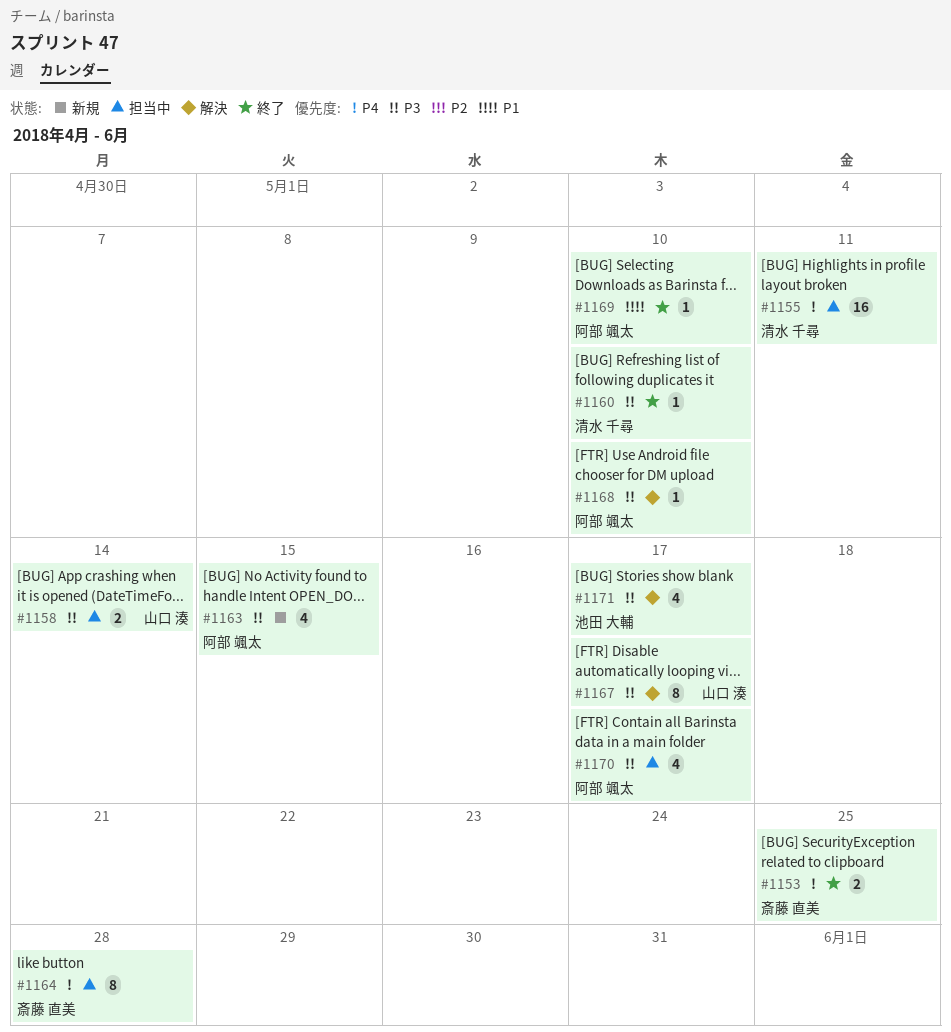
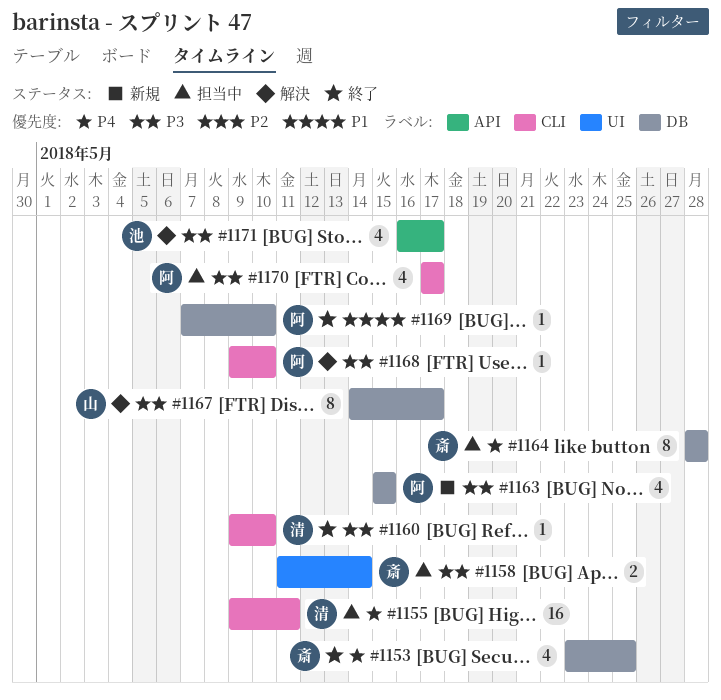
#1153, estimate: 2 -> 4
#1158, owner: 山口 湊 -> 斎藤 直美

